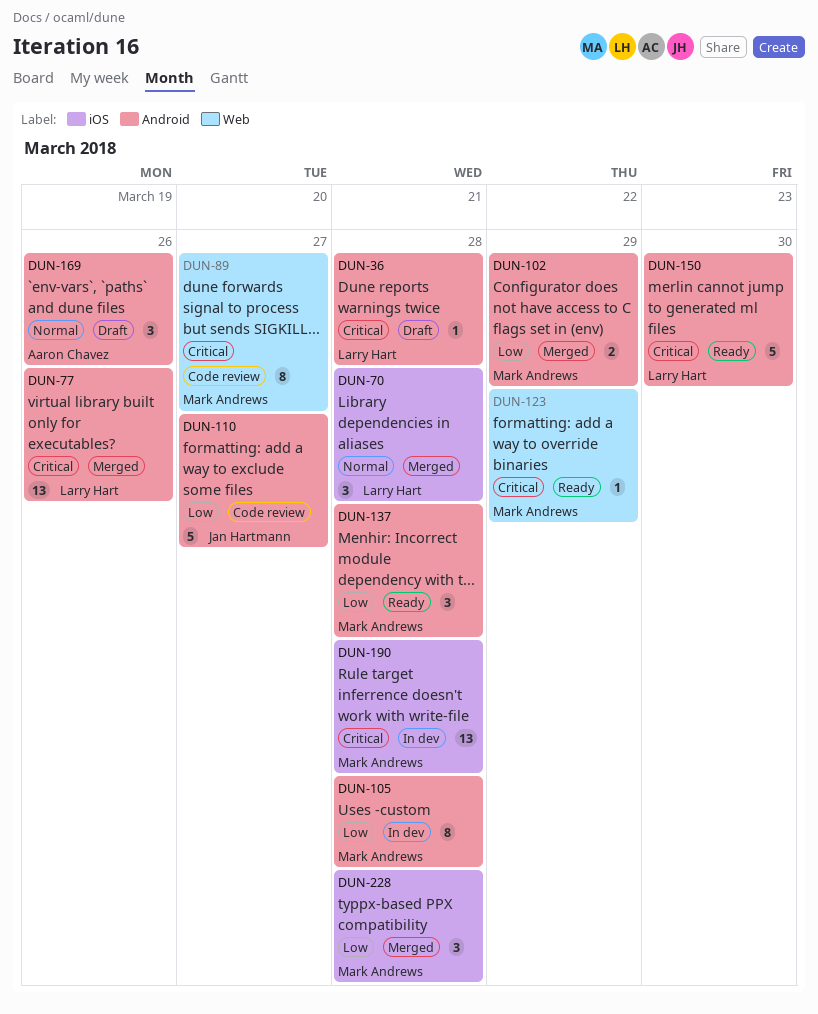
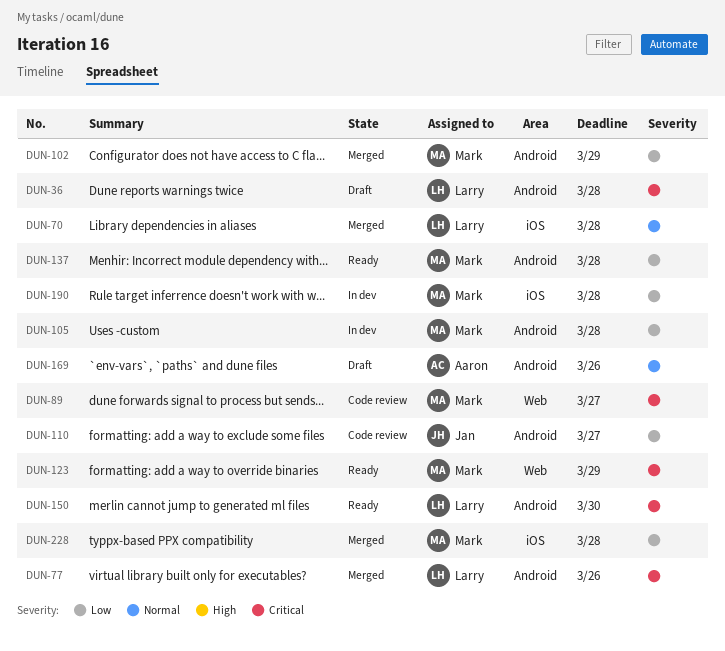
DUN-190, priority: Critical -> Low

